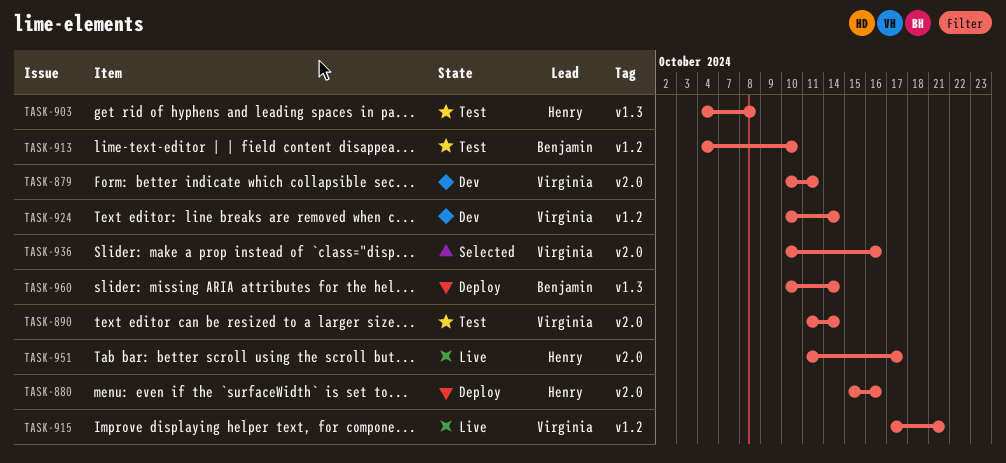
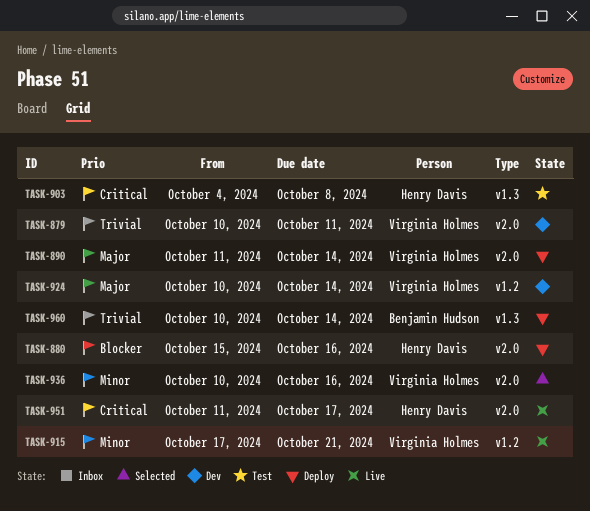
TASK-890, status: Test -> Deploy
TASK-913: present -> none

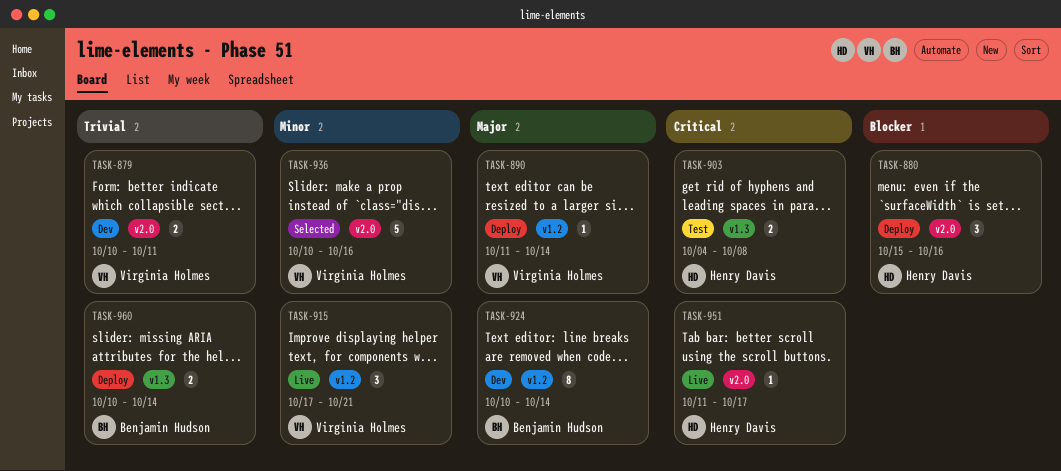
TASK-890, label: v2.0 -> v1.2
TASK-924, owner: Virginia Holmes -> Benjamin Hudson

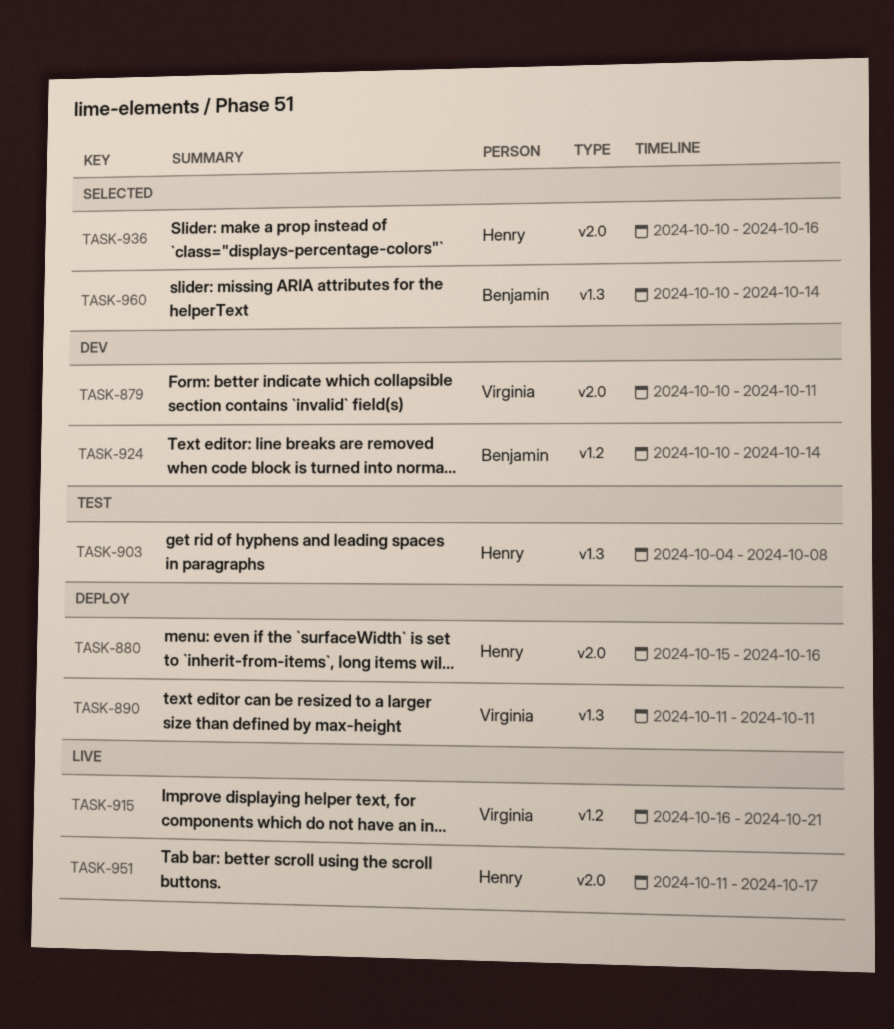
TASK-890, label: v1.2 -> v1.3
TASK-890, due: Oct 14 -> Oct 11
TASK-915, start: Oct 17 -> Oct 16
TASK-936, owner: Virginia Holmes -> Henry Davis
TASK-960, status: Deploy -> Selected

